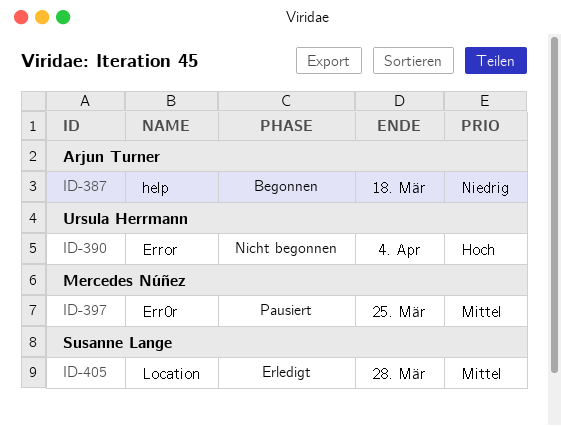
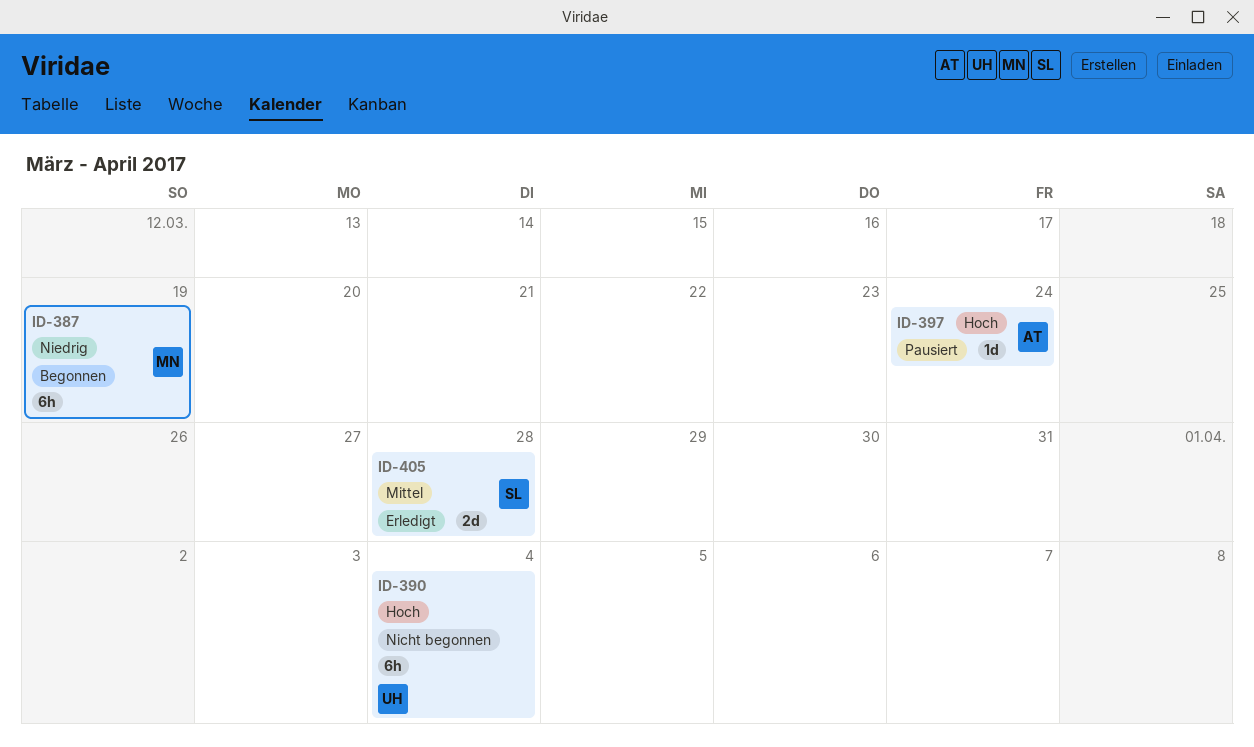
ID-387, owner: Arjun Turner -> Mercedes Núñez
ID-387, due: Mar 18 -> Mar 19
ID-397, owner: Mercedes Núñez -> Arjun Turner
ID-397, priority: Mittel -> Hoch
ID-397, due: Mar 25 -> Mar 24

